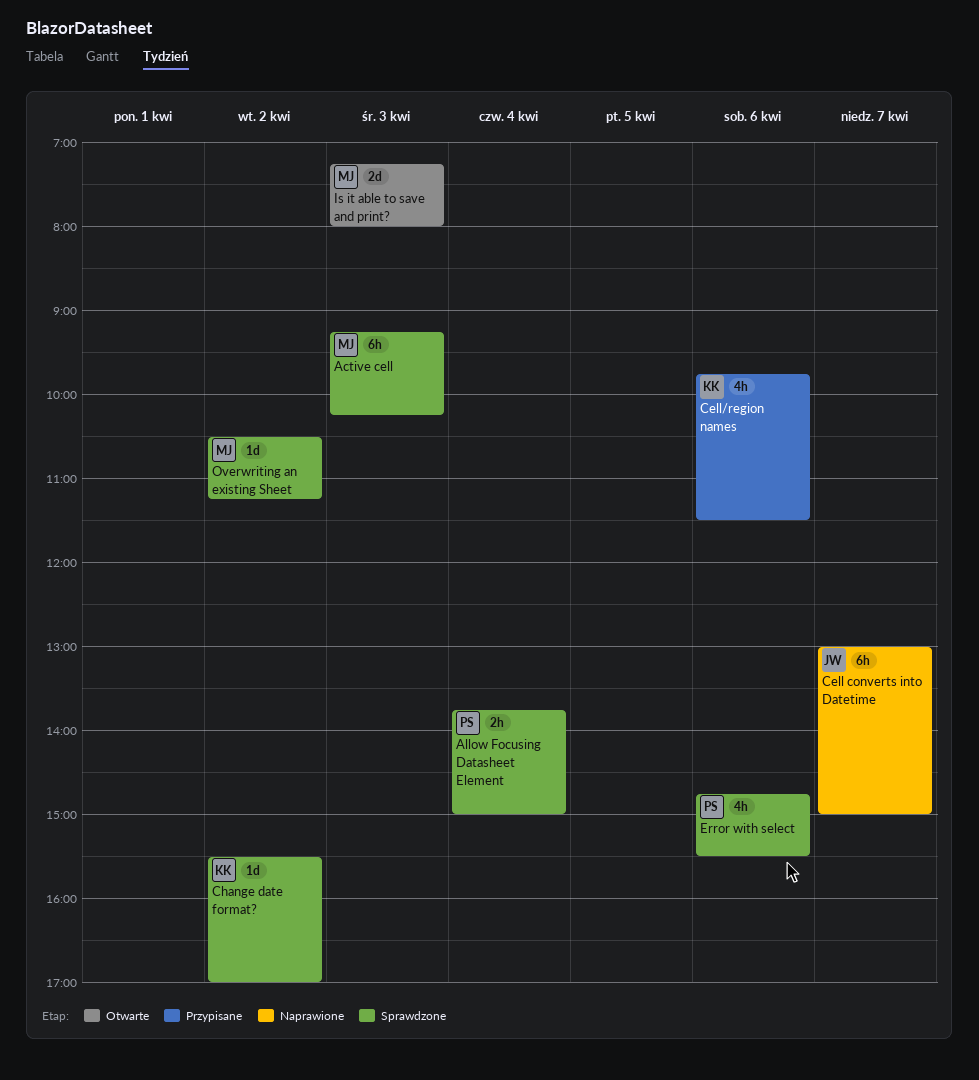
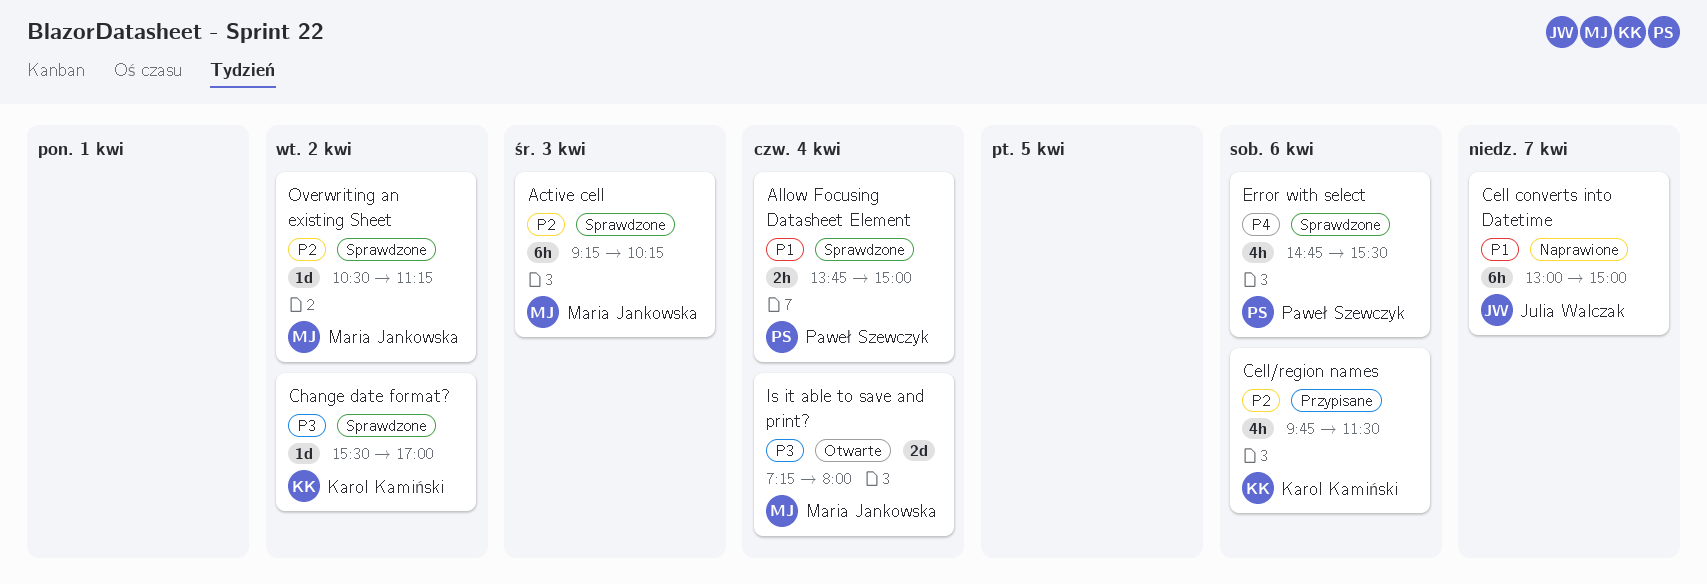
Is it able to save and print?, day: Apr 3 -> Apr 4

